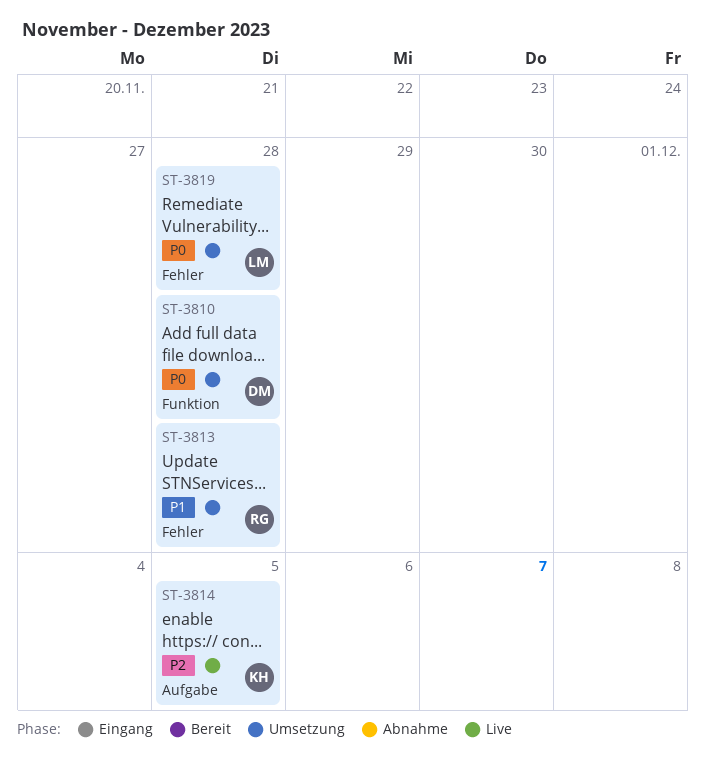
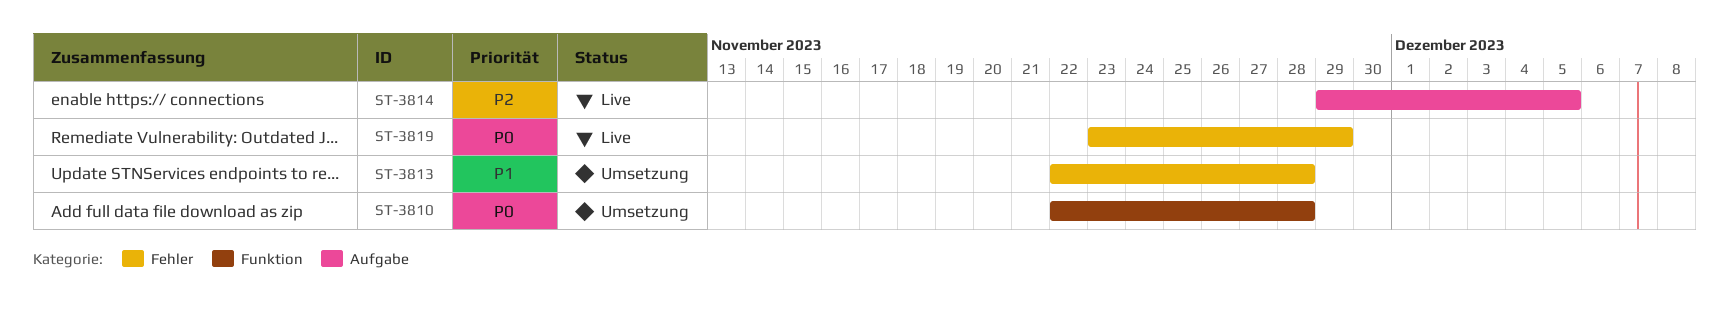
ST-3819, status: Umsetzung -> Live
ST-3819, due: Nov 28 -> Nov 29

